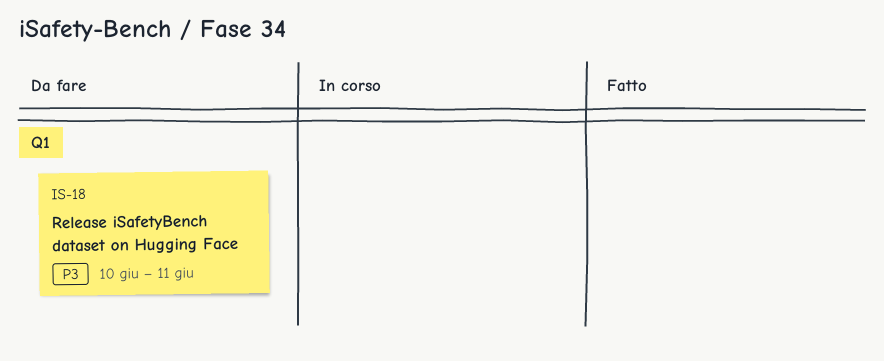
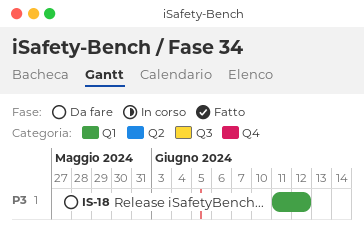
IS-18, start: Jun 10 -> Jun 11
IS-18, due: Jun 11 -> Jun 12

